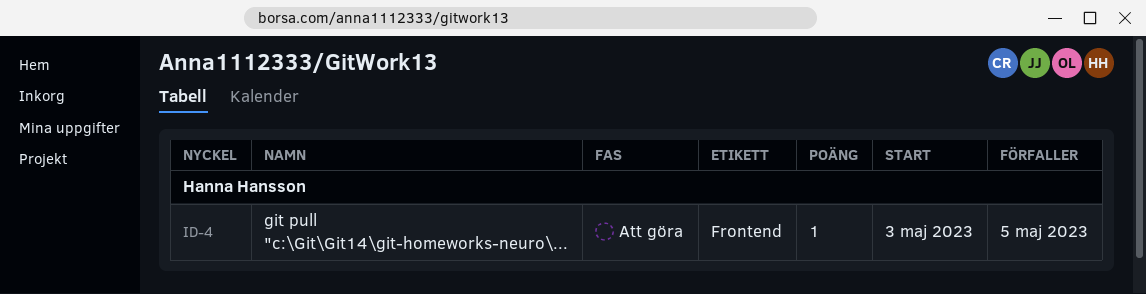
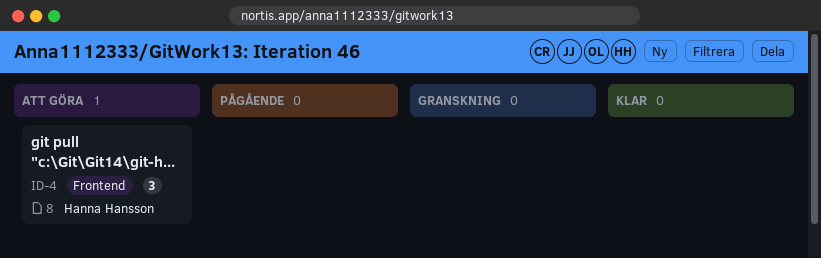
ID-4, estimate: 1 -> 3

